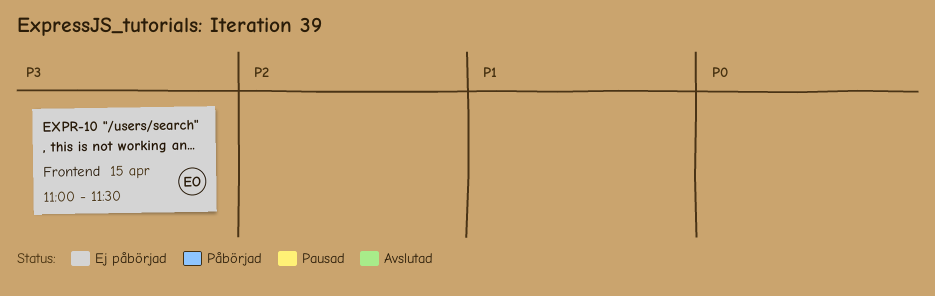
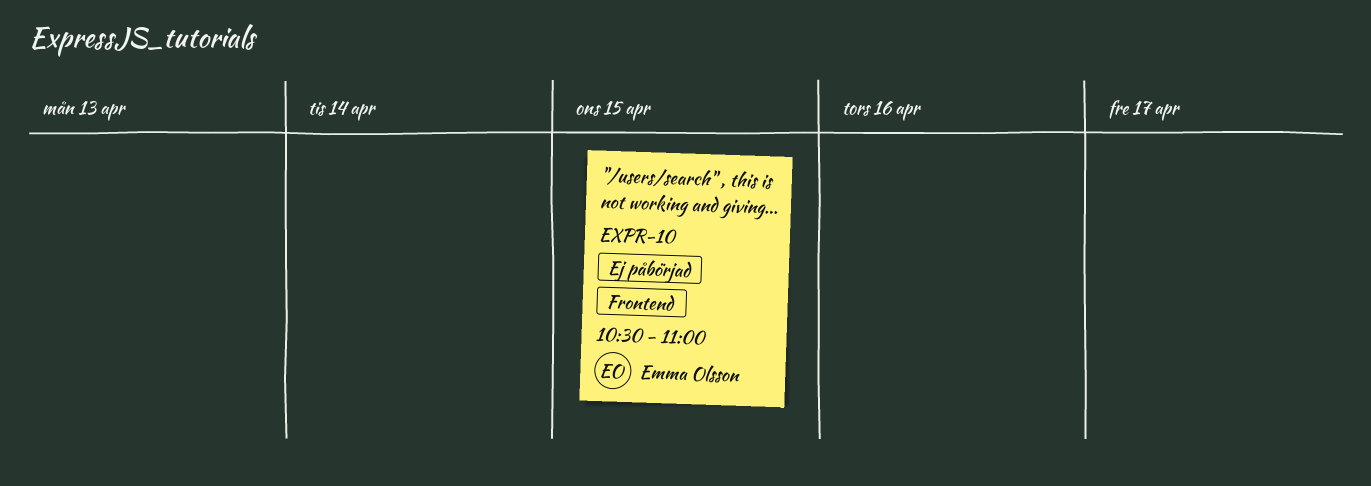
EXPR-10, begins: 11:00 -> 10:30
EXPR-10, ends: 11:30 -> 11:00

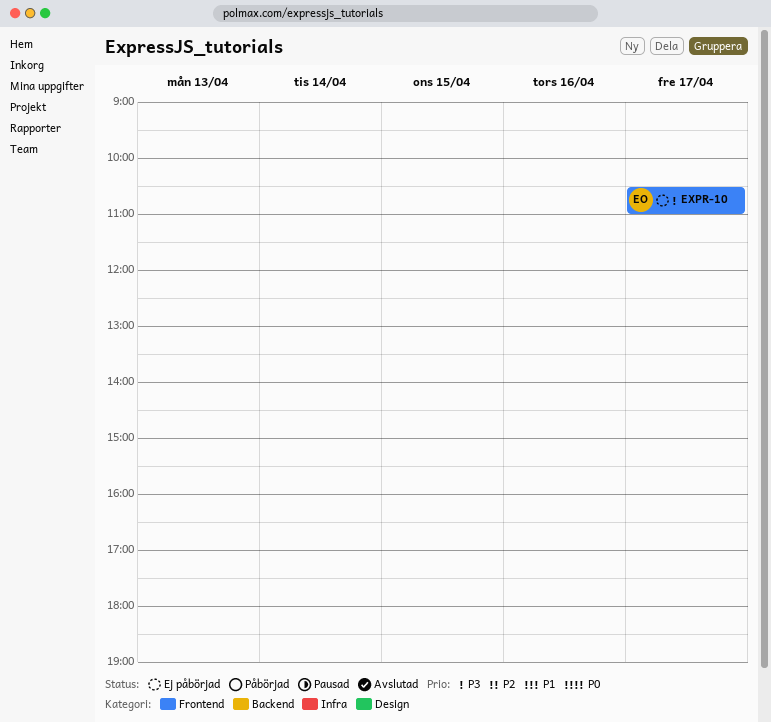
EXPR-10, day: Apr 15 -> Apr 17

